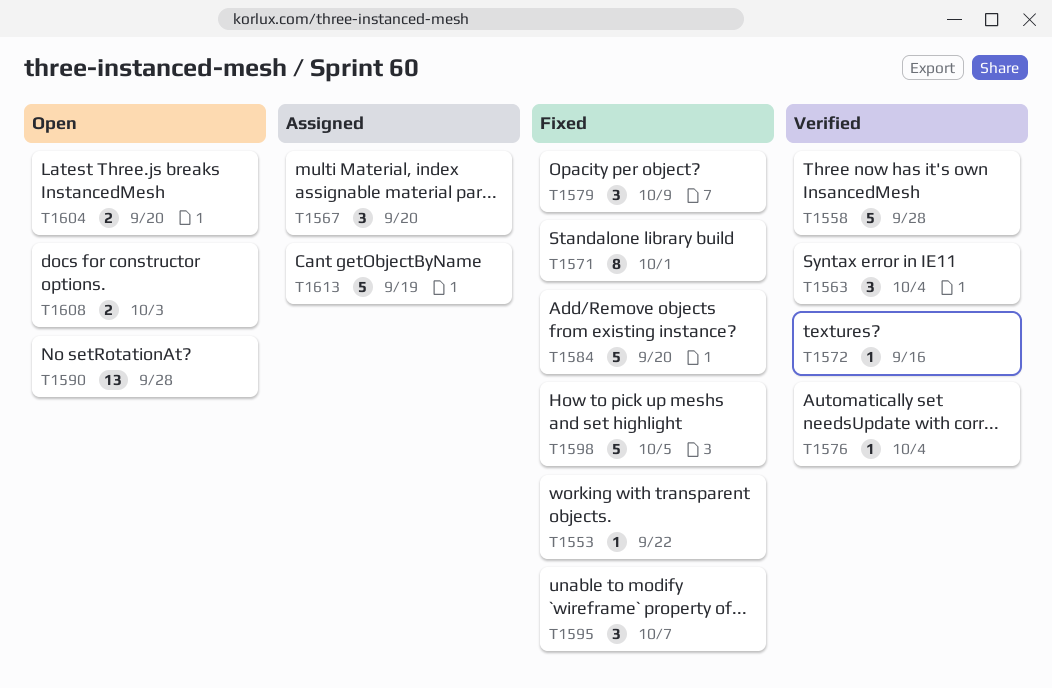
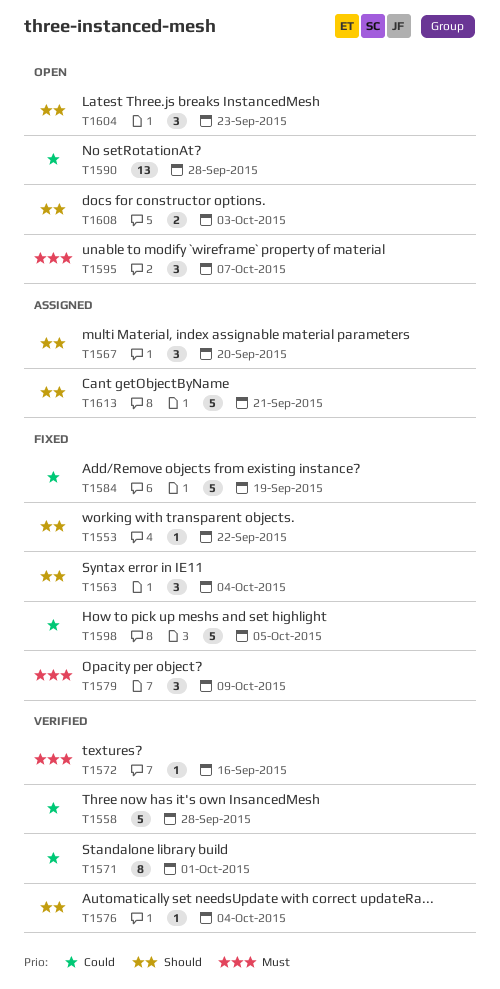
T1563, status: Verified -> Fixed
T1571, status: Fixed -> Verified
T1584, due: Sep 20 -> Sep 19
T1595, status: Fixed -> Open
T1604, estimate: 2 -> 3
T1604, due: Sep 20 -> Sep 23
T1613, due: Sep 19 -> Sep 21

